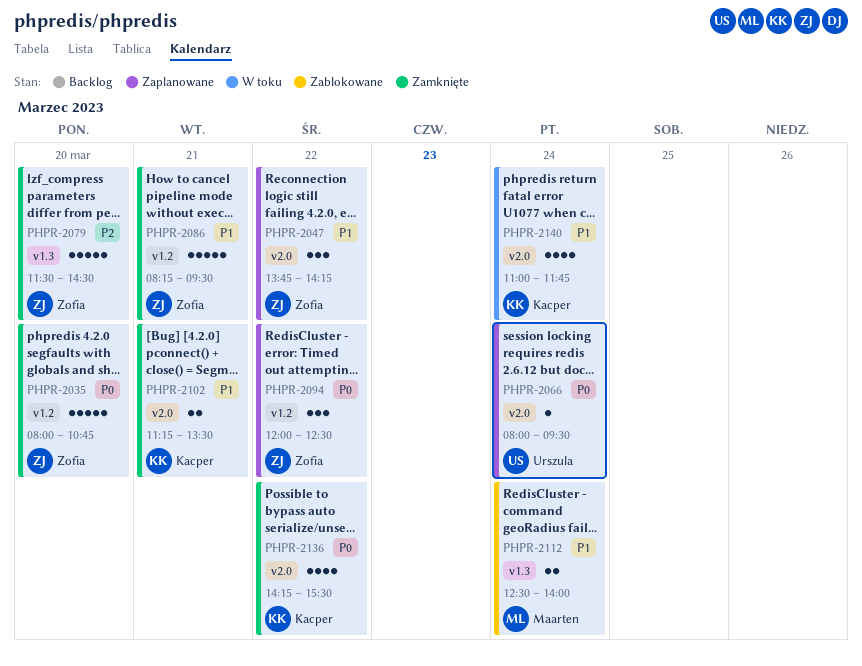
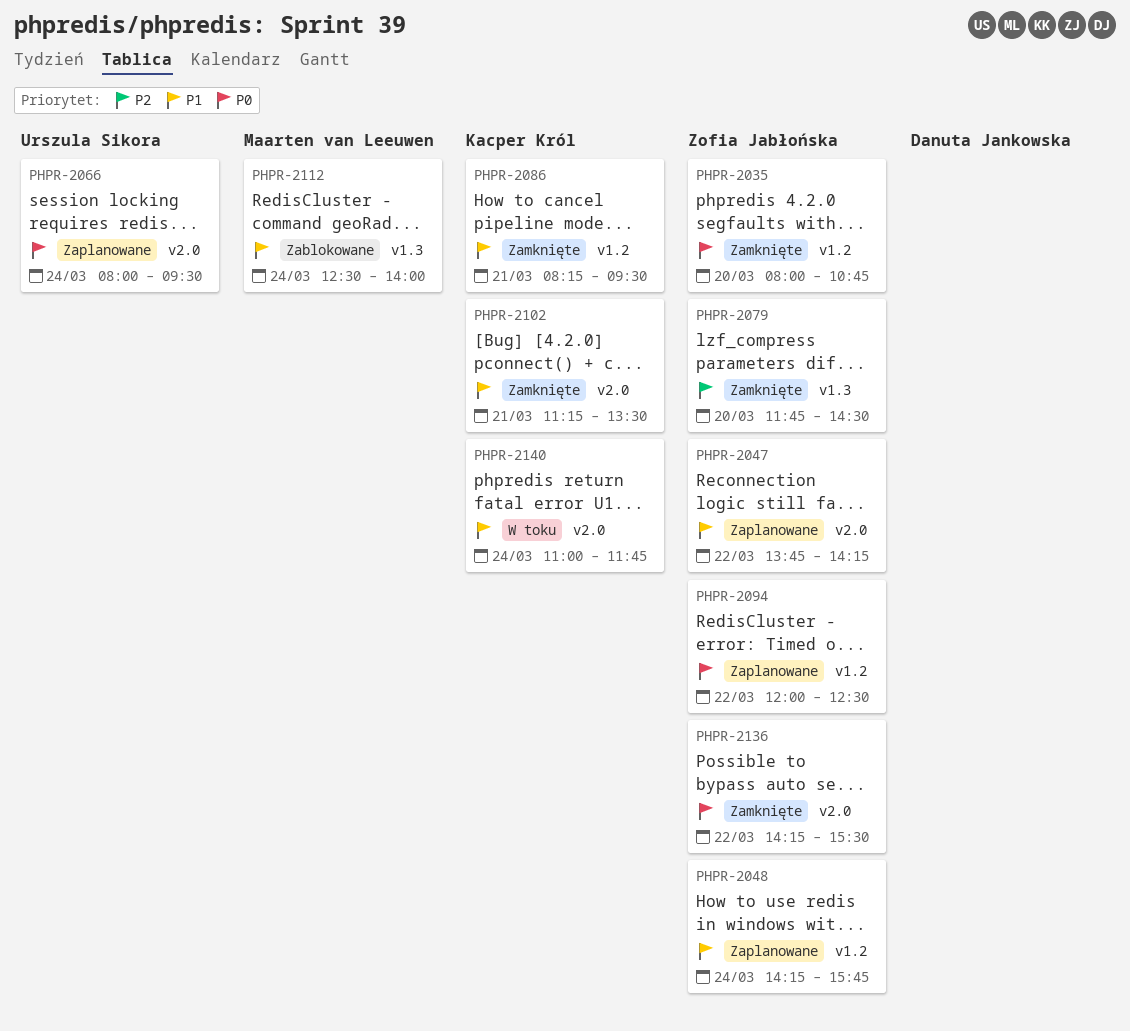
PHPR-2048: none -> present
PHPR-2079, begins: 11:30 -> 11:45
PHPR-2086, owner: Zofia Jabłońska -> Kacper Król
PHPR-2136, owner: Kacper Król -> Zofia Jabłońska

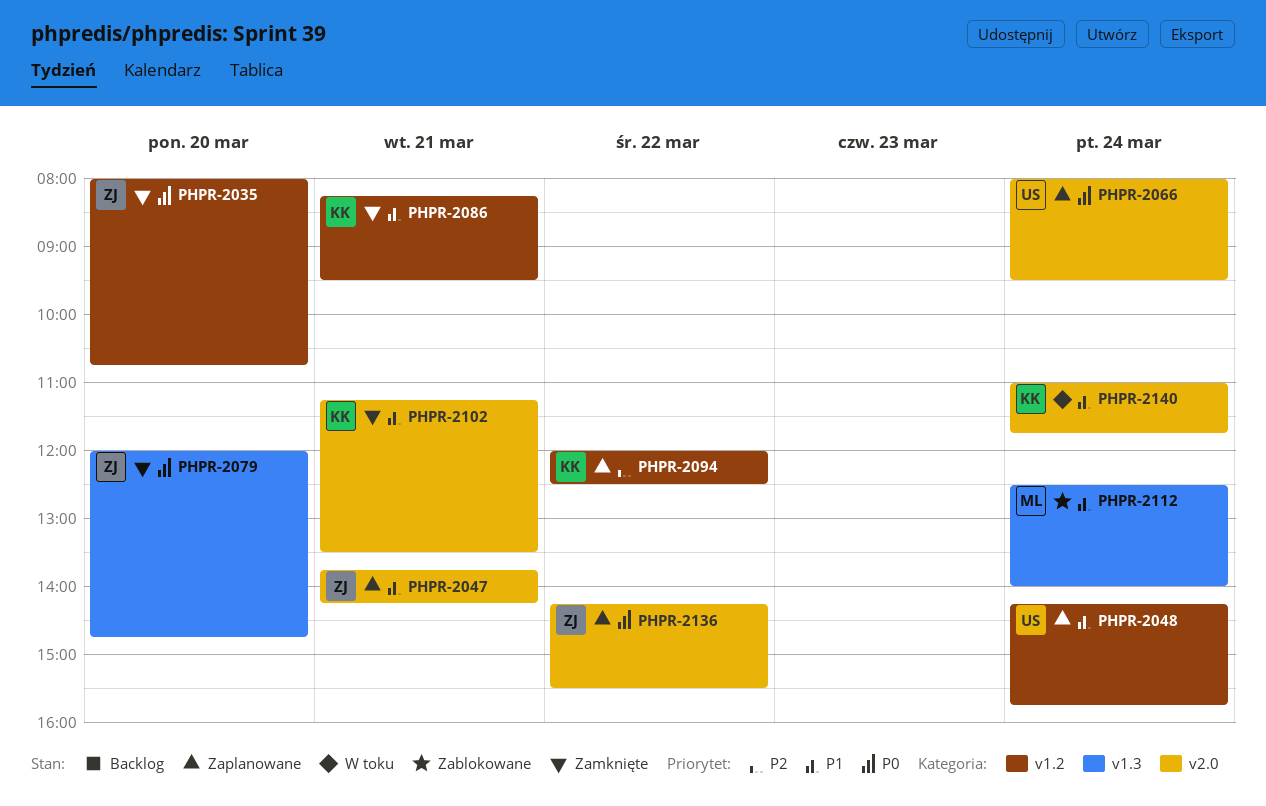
PHPR-2047, day: Mar 22 -> Mar 21
PHPR-2048, owner: Zofia Jabłońska -> Urszula Sikora
PHPR-2079, priority: P2 -> P0
PHPR-2079, begins: 11:45 -> 12:00
PHPR-2079, ends: 14:30 -> 14:45
PHPR-2094, owner: Zofia Jabłońska -> Kacper Król
PHPR-2094, priority: P0 -> P2
PHPR-2136, status: Zamknięte -> Zaplanowane

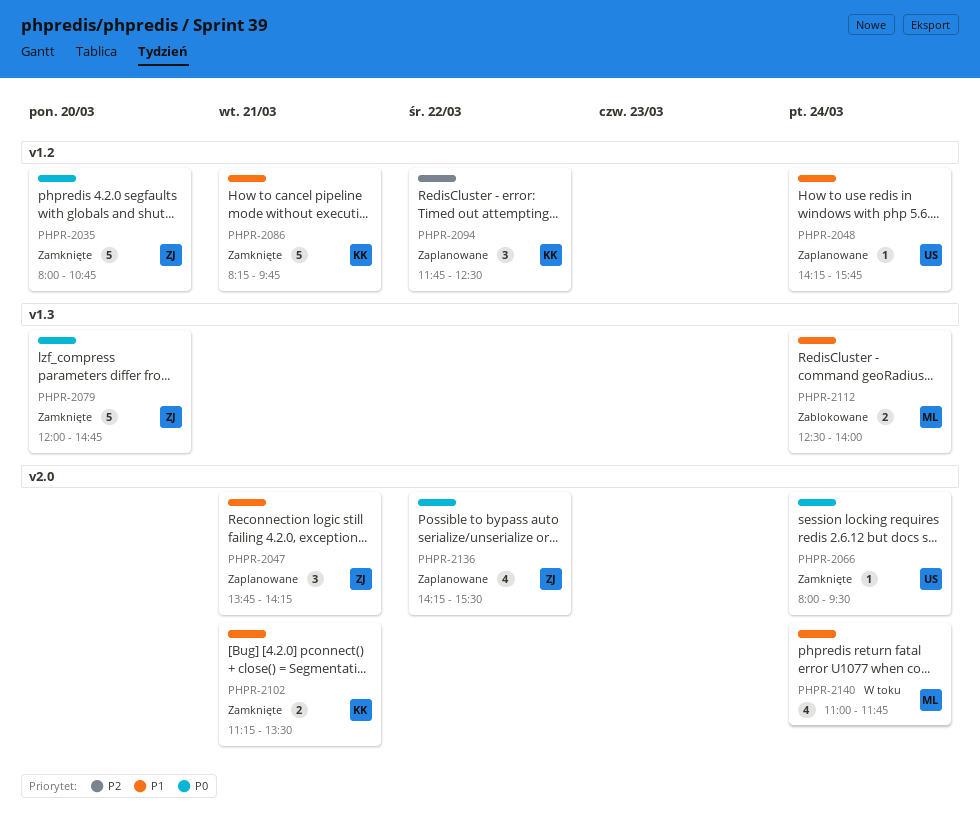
PHPR-2066, status: Zaplanowane -> Zamknięte
PHPR-2086, ends: 09:30 -> 09:45
PHPR-2094, begins: 12:00 -> 11:45
PHPR-2140, owner: KK -> ML

